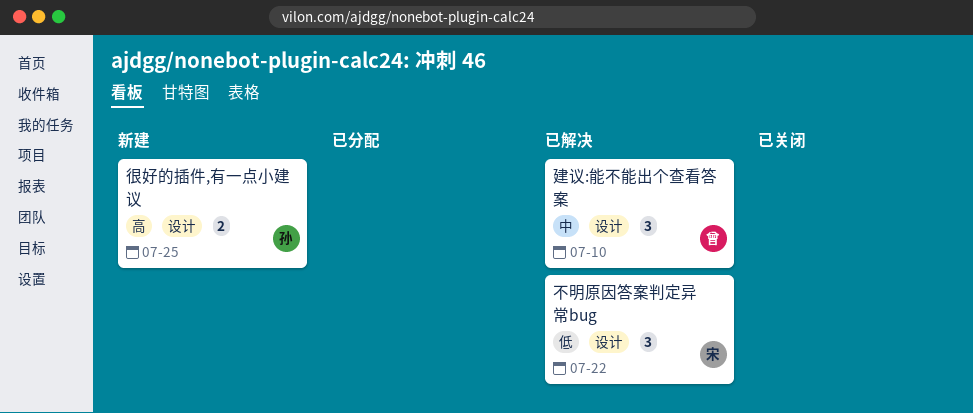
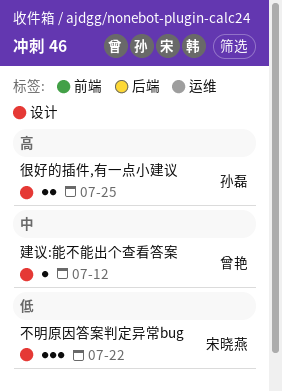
建议:能不能出个查看答案, estimate: 3 -> 1
建议:能不能出个查看答案, due: Jul 10 -> Jul 12

